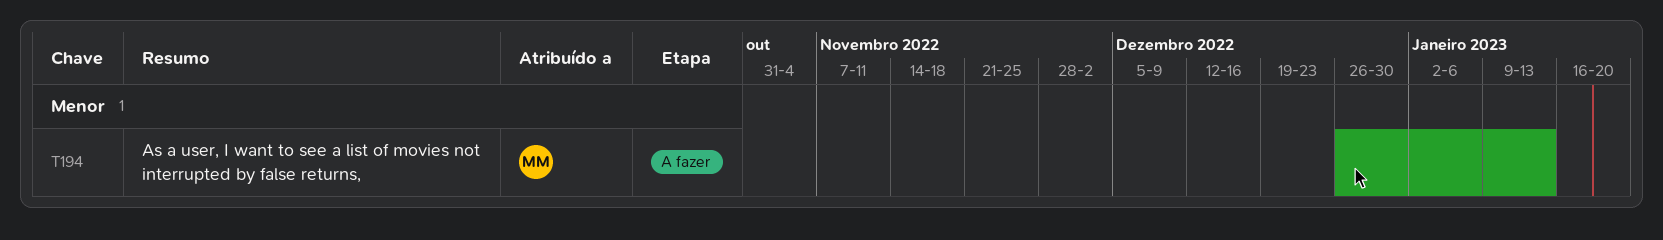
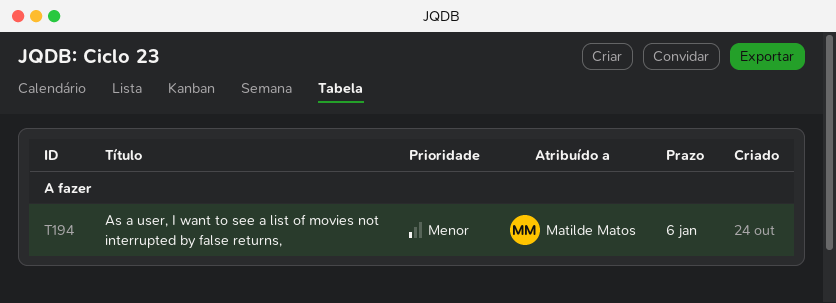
T194, due: Jan 13 -> Jan 6

